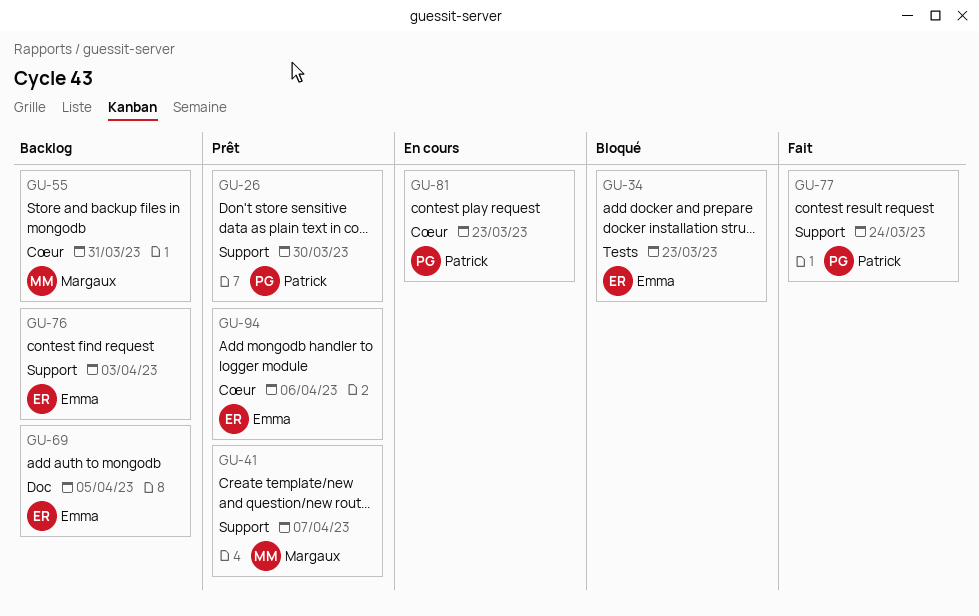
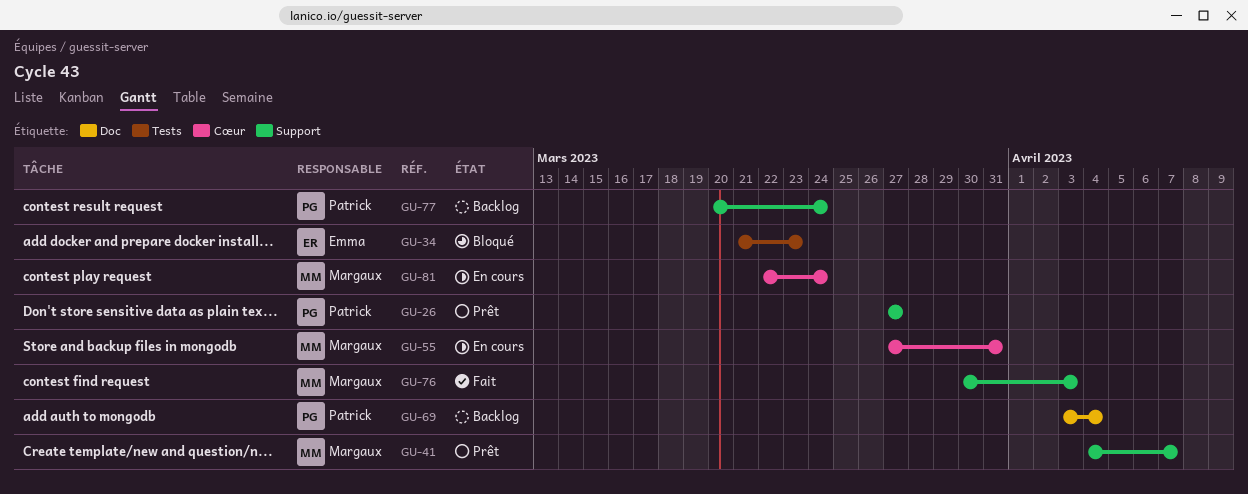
GU-26, due: Mar 30 -> Mar 27
GU-55, status: Backlog -> En cours
GU-69, owner: Emma -> Patrick
GU-69, due: Apr 5 -> Apr 4
GU-76, status: Backlog -> Fait
GU-76, owner: Emma -> Margaux
GU-77, status: Fait -> Backlog
GU-81, owner: Patrick -> Margaux
GU-81, due: Mar 23 -> Mar 24
GU-94: present -> none

